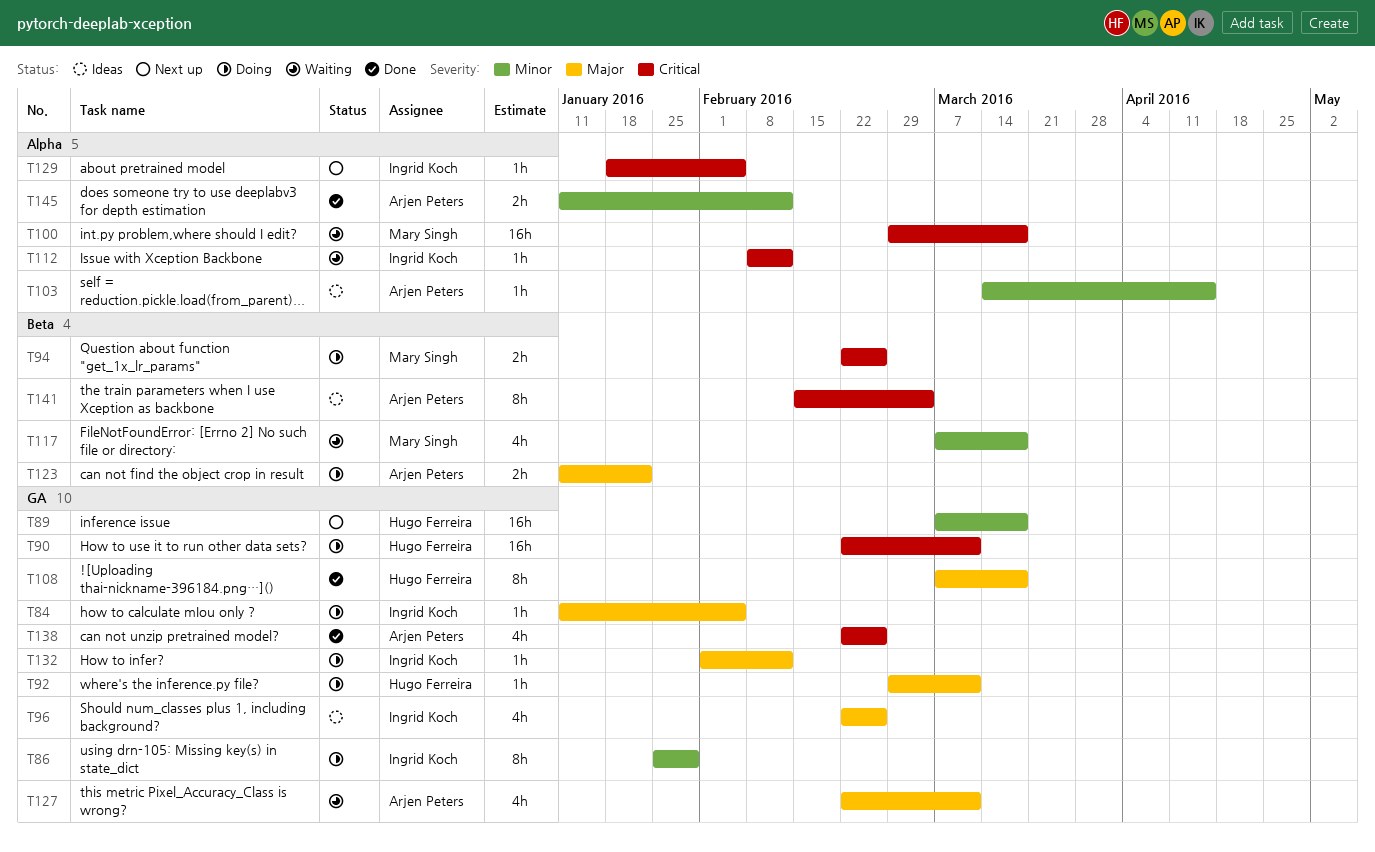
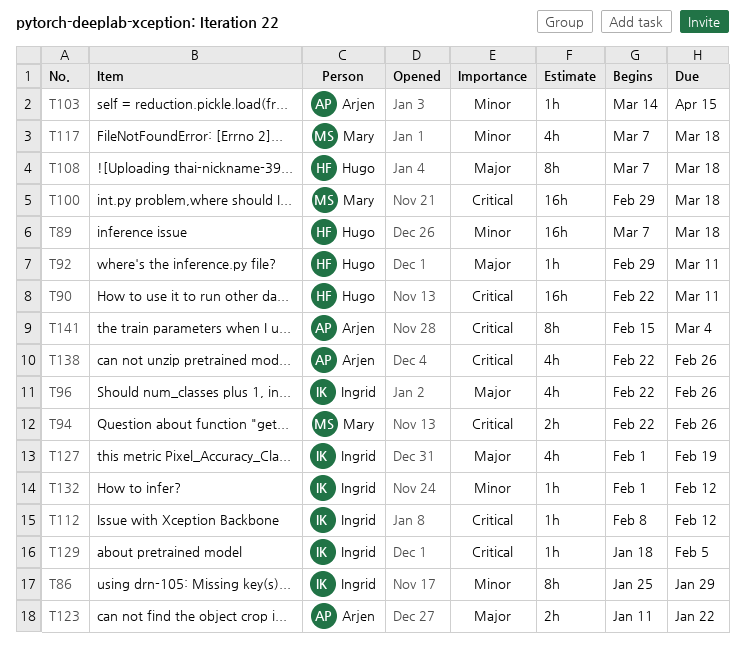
T84: present -> none
T127, owner: Arjen Peters -> Ingrid Koch
T127, start: Feb 22 -> Feb 1
T127, due: Mar 11 -> Feb 19
T132, priority: Major -> Minor
T145: present -> none

